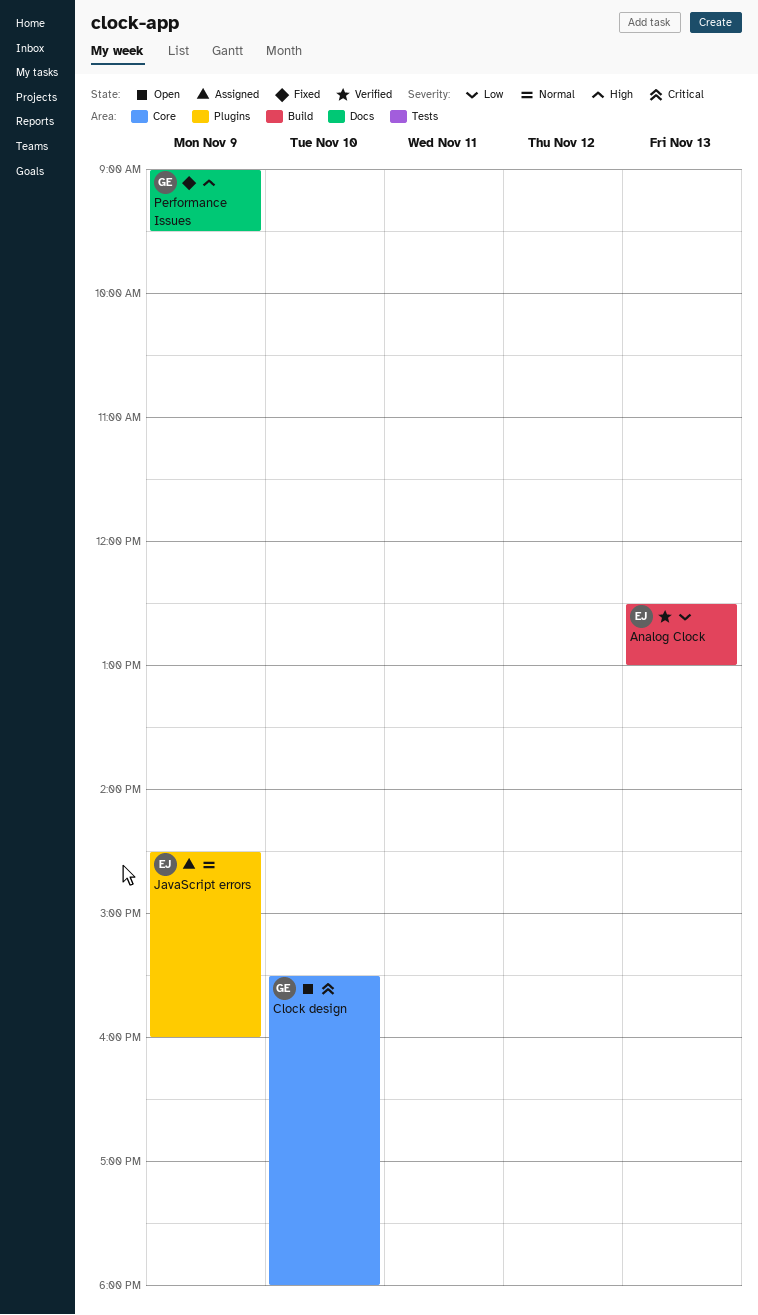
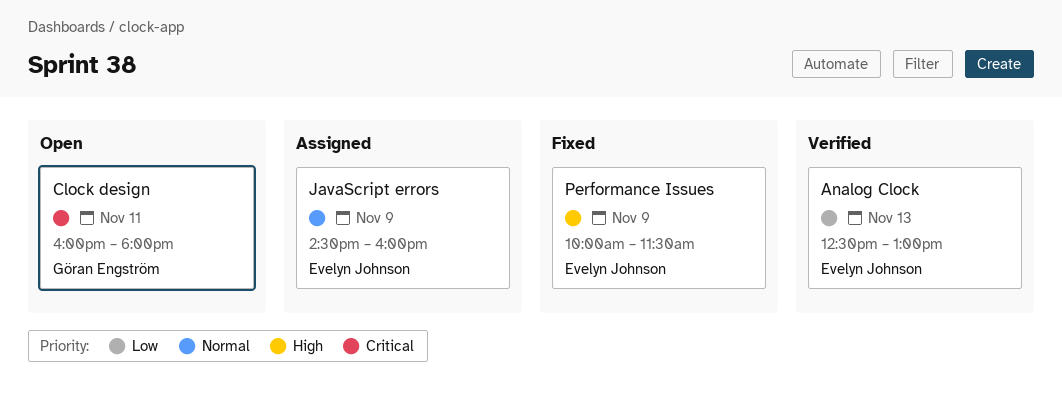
Clock design, day: Nov 10 -> Nov 11
Clock design, begins: 15:30 -> 16:00
Performance Issues, owner: Göran Engström -> Evelyn Johnson
Performance Issues, begins: 09:00 -> 10:00
Performance Issues, ends: 09:30 -> 11:30

